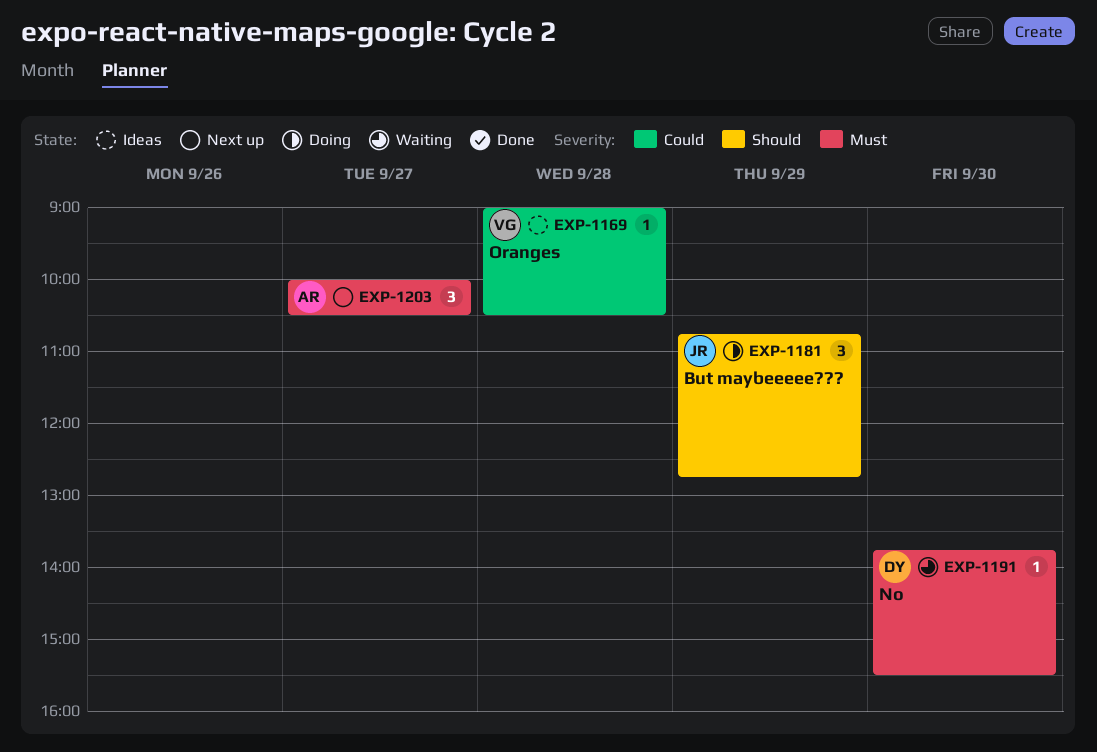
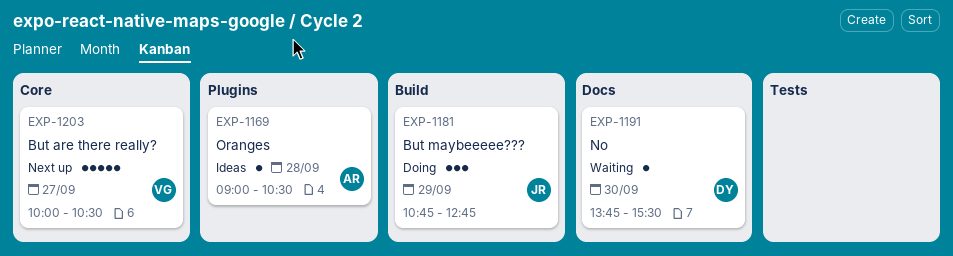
EXP-1169, owner: VG -> AR
EXP-1203, owner: AR -> VG
EXP-1203, estimate: 3 -> 5

